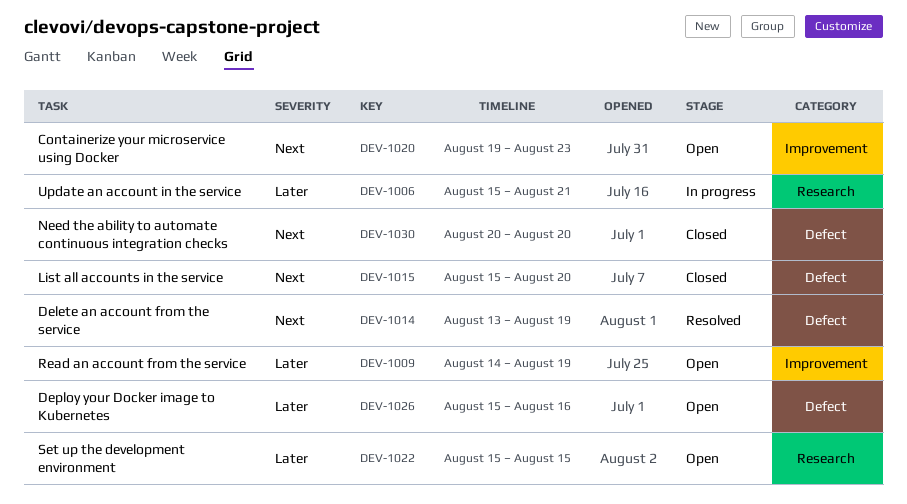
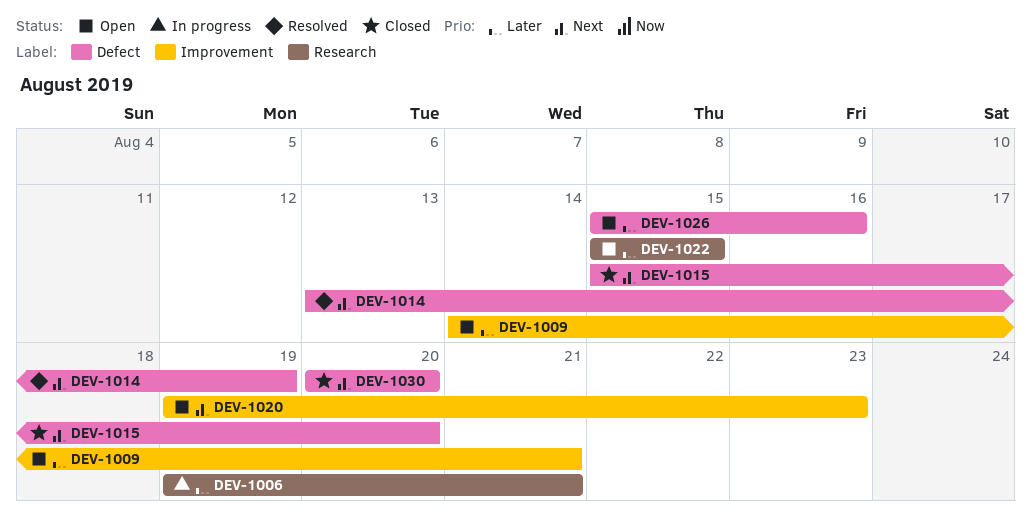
DEV-1006, start: Aug 15 -> Aug 19
DEV-1009, due: Aug 19 -> Aug 21

